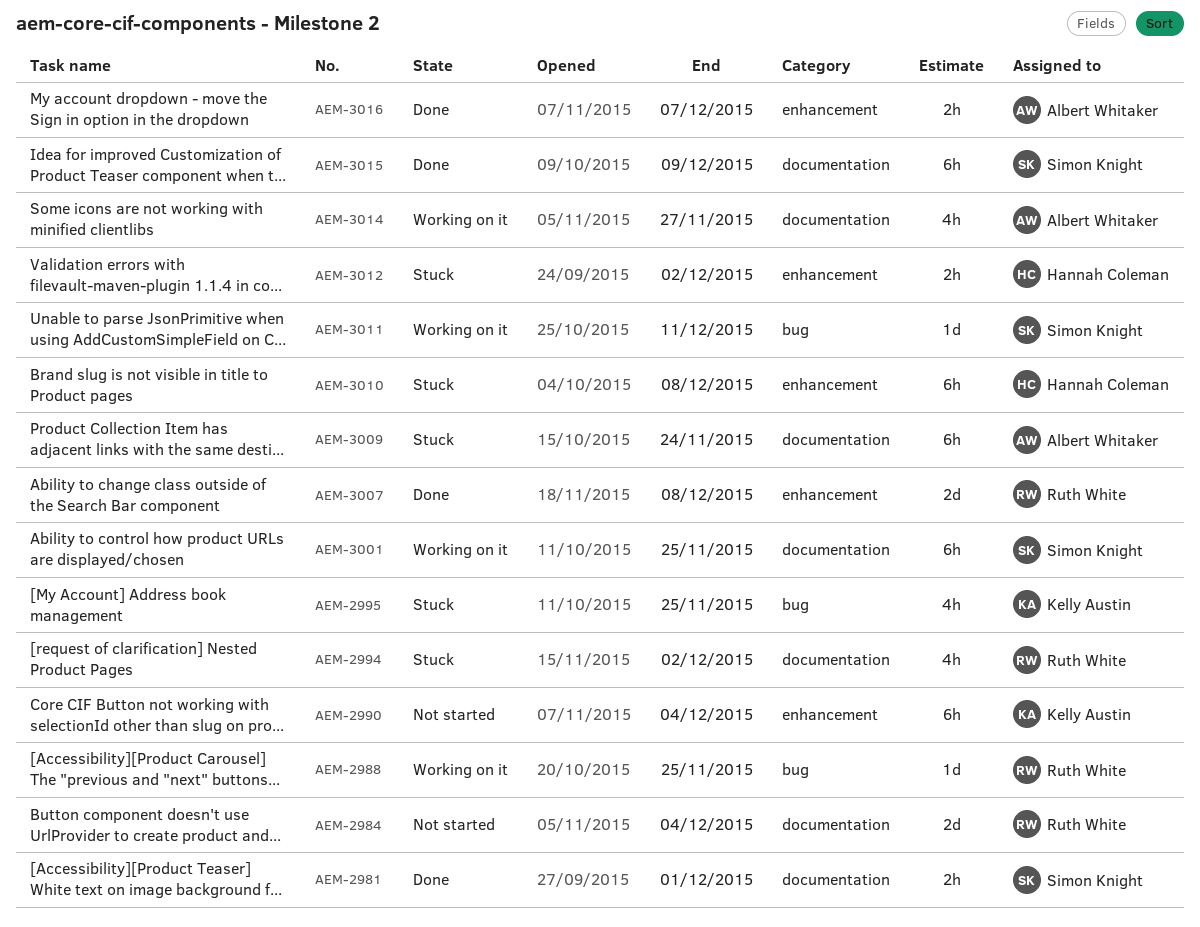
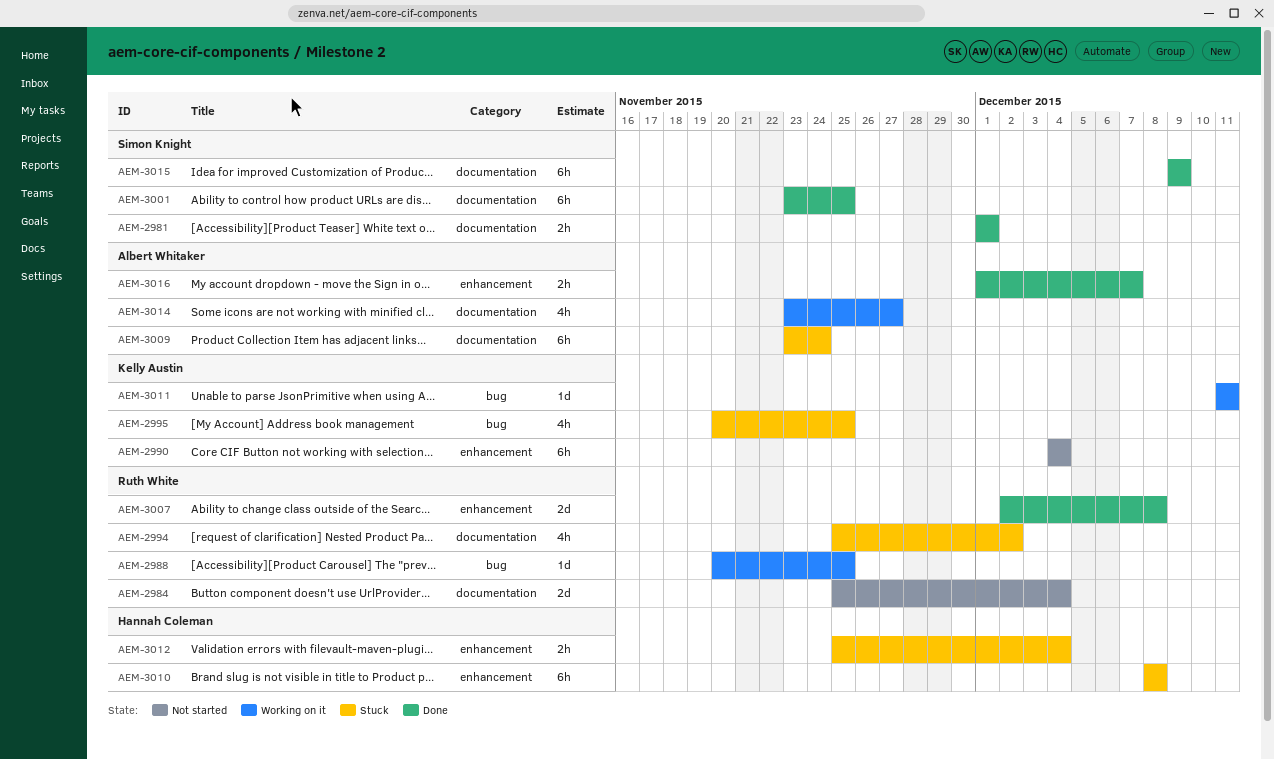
AEM-3001, status: Working on it -> Done
AEM-3011, owner: Simon Knight -> Kelly Austin
AEM-3012, due: Dec 2 -> Dec 4

